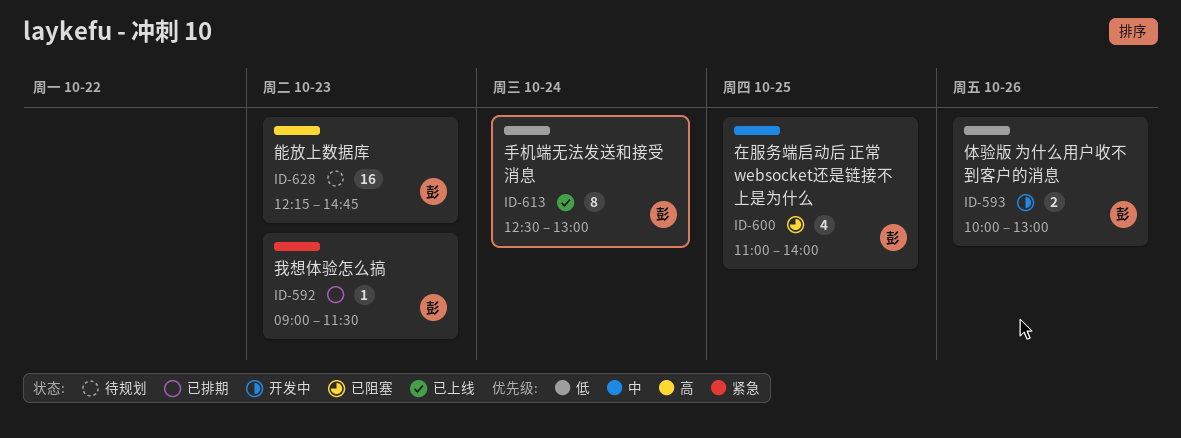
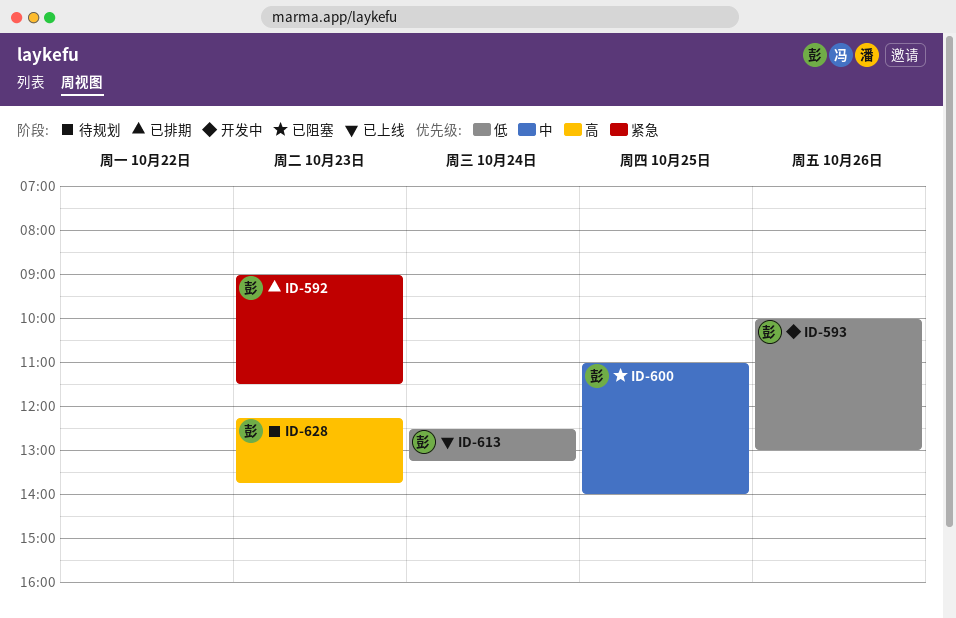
ID-613, ends: 13:00 -> 13:15
ID-628, ends: 14:45 -> 13:45

